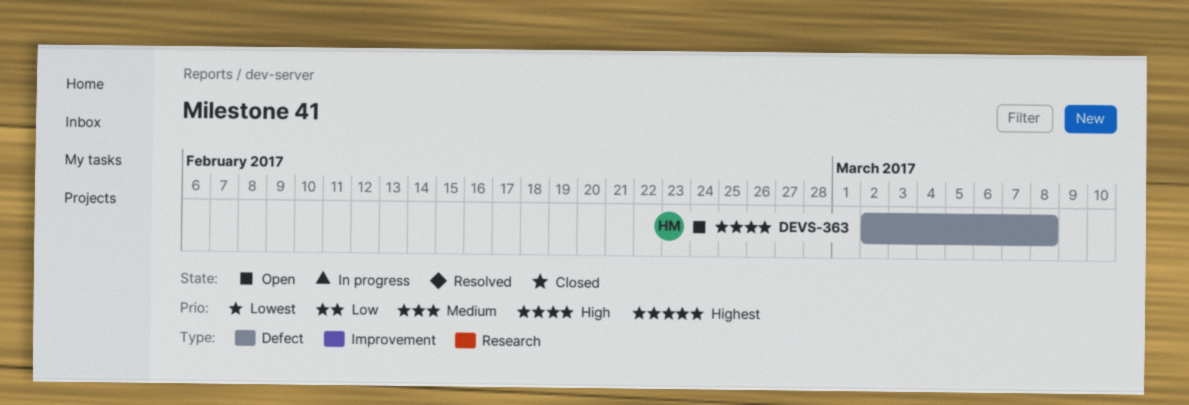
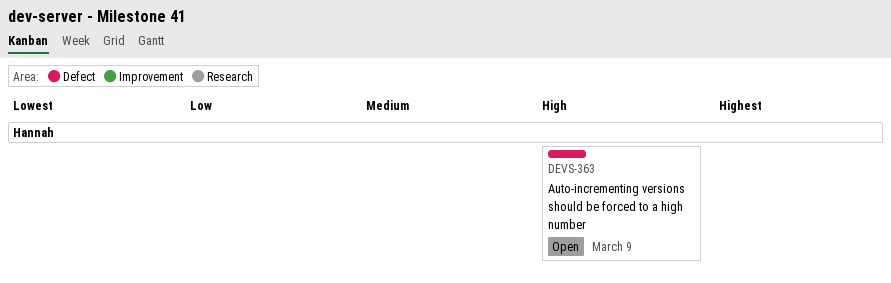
DEVS-363, due: Mar 8 -> Mar 9

